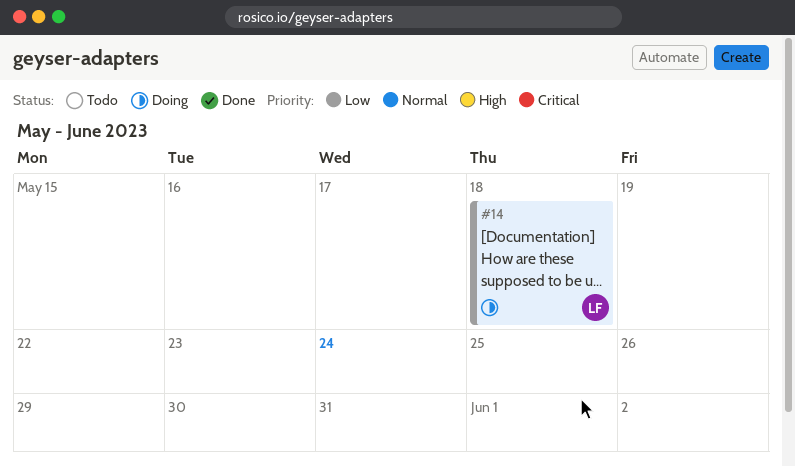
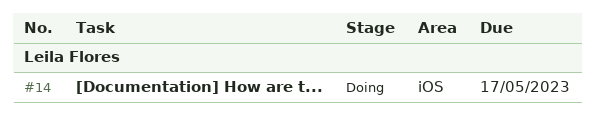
#14, due: May 18 -> May 17

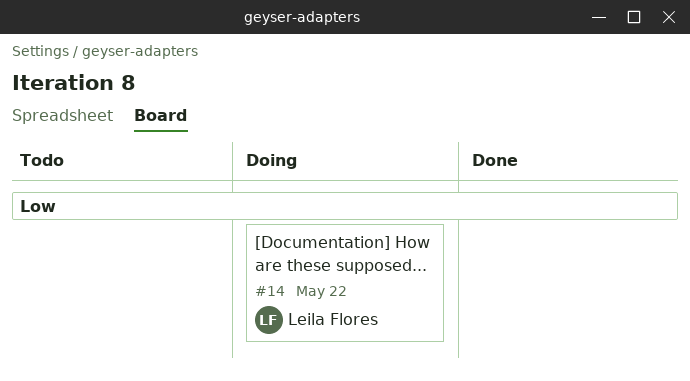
#14, due: May 17 -> May 22

